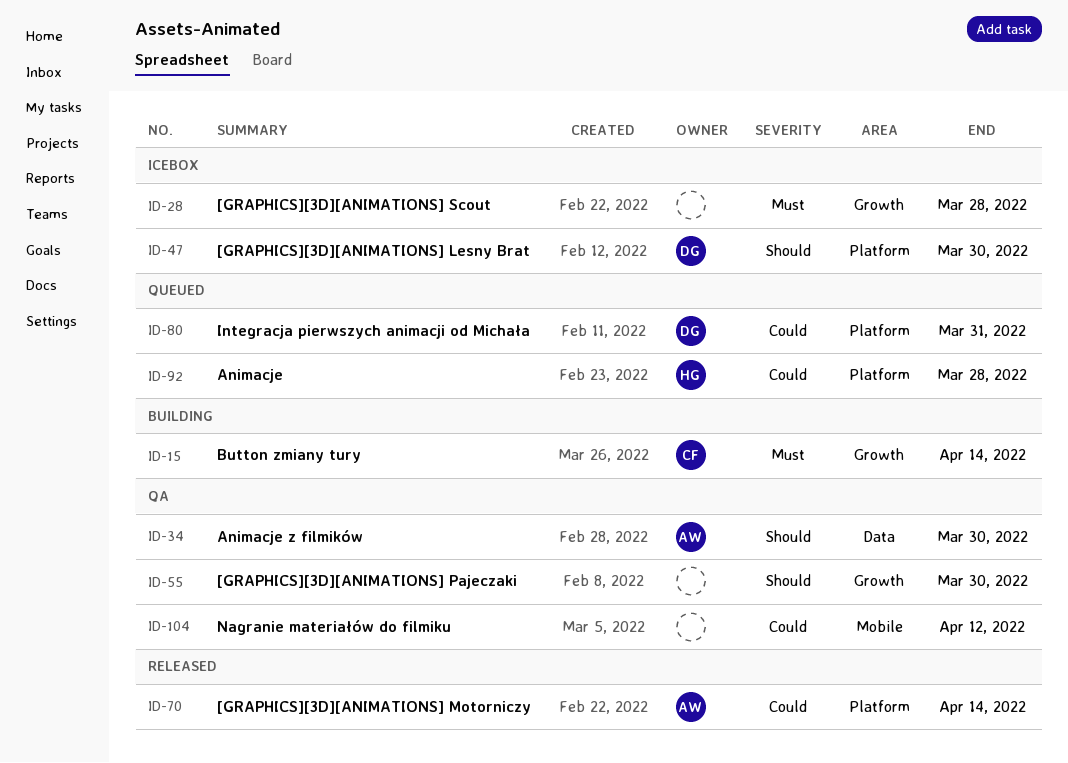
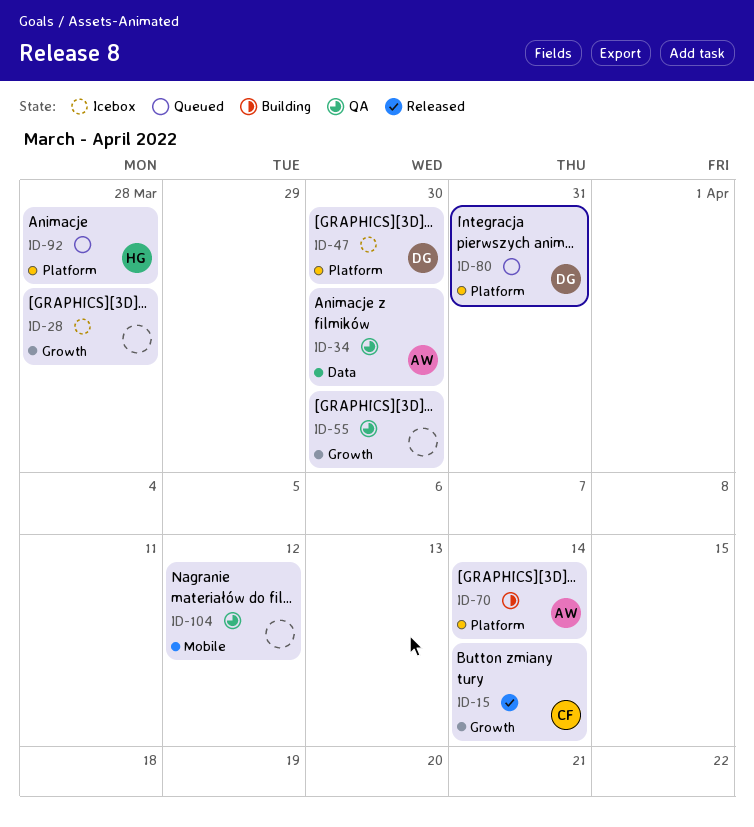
ID-15, status: Building -> Released
ID-70, status: Released -> Building

